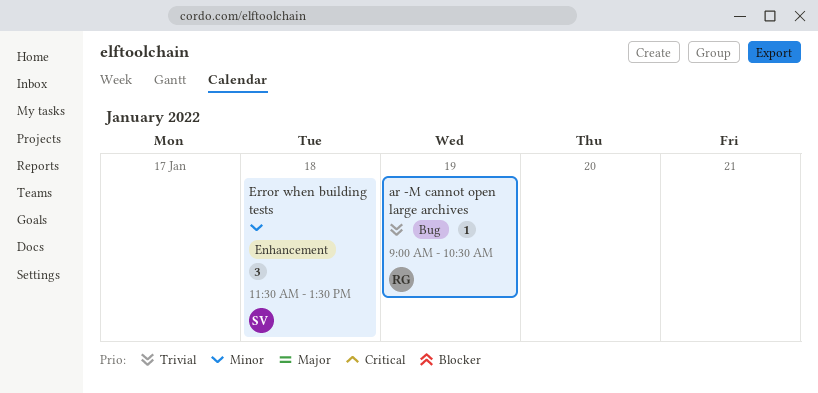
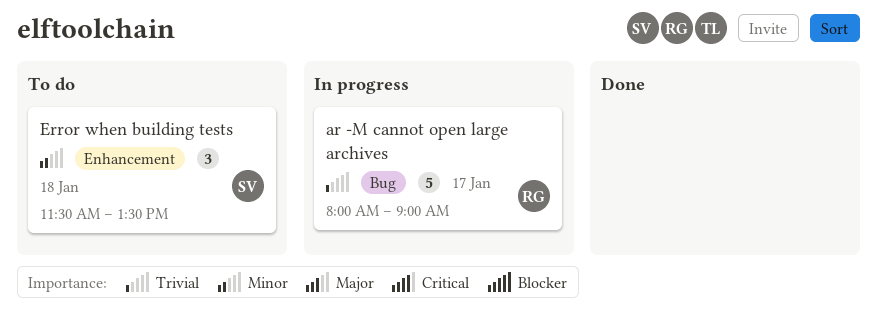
ar -M cannot open large archives, estimate: 1 -> 5
ar -M cannot open large archives, day: Jan 19 -> Jan 17
ar -M cannot open large archives, begins: 09:00 -> 08:00
ar -M cannot open large archives, ends: 10:30 -> 09:00

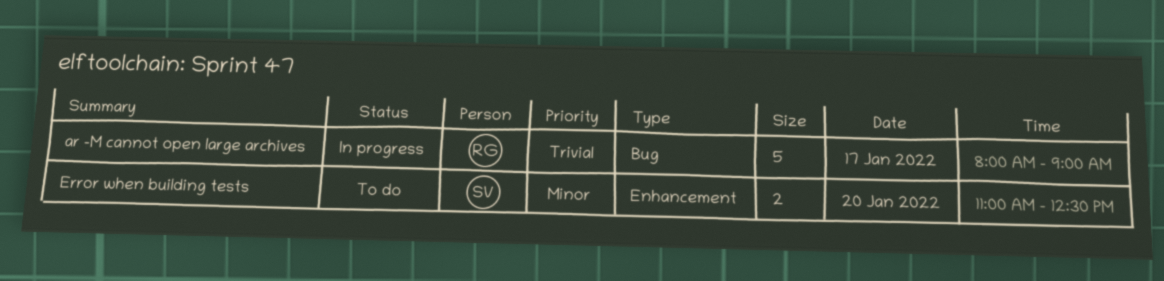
Error when building tests, estimate: 3 -> 2
Error when building tests, day: Jan 18 -> Jan 20
Error when building tests, begins: 11:30 -> 11:00
Error when building tests, ends: 13:30 -> 12:30

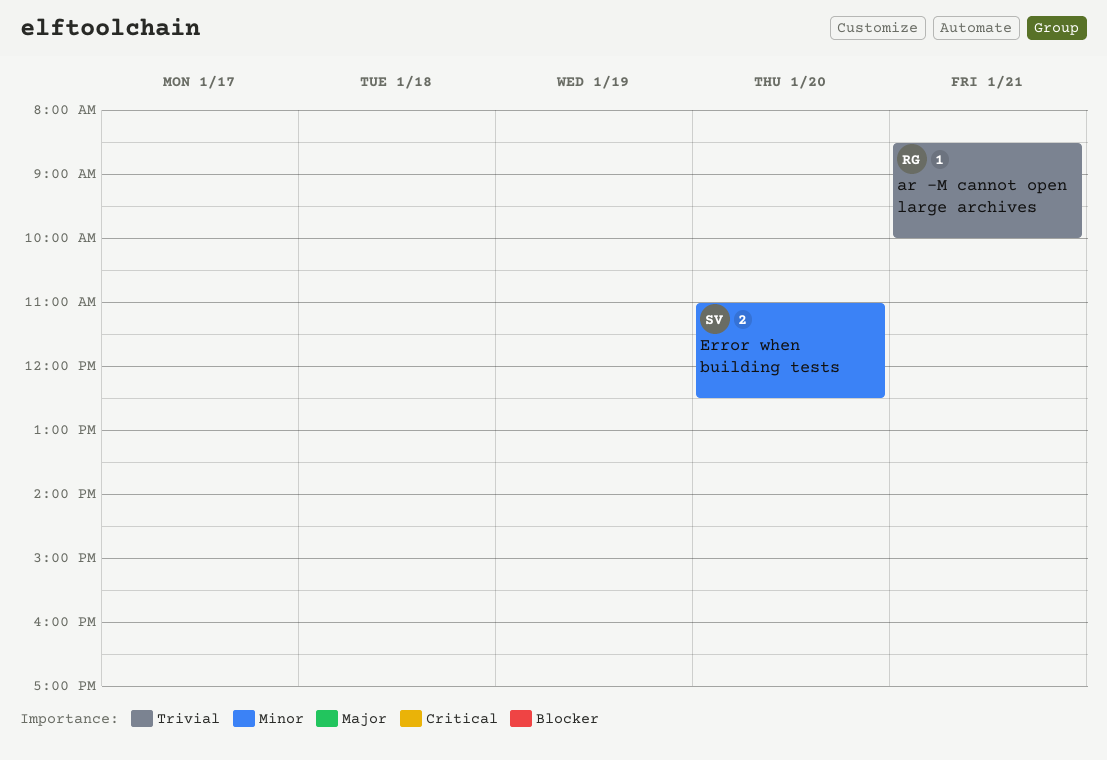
ar -M cannot open large archives, estimate: 5 -> 1
ar -M cannot open large archives, day: Jan 17 -> Jan 21
ar -M cannot open large archives, begins: 08:00 -> 08:30
ar -M cannot open large archives, ends: 09:00 -> 10:00

